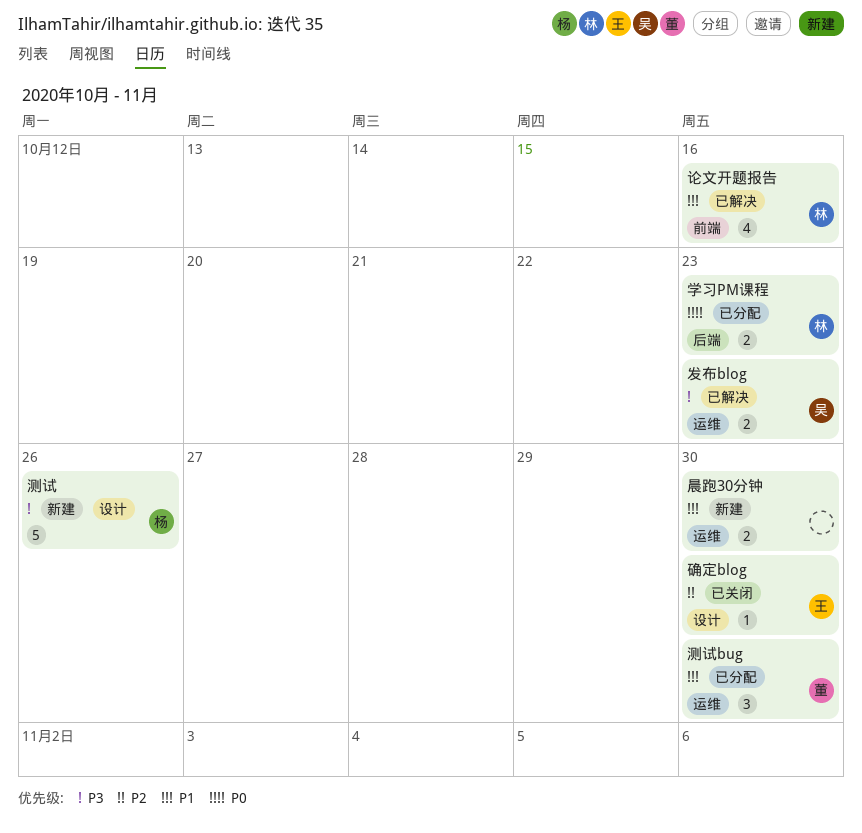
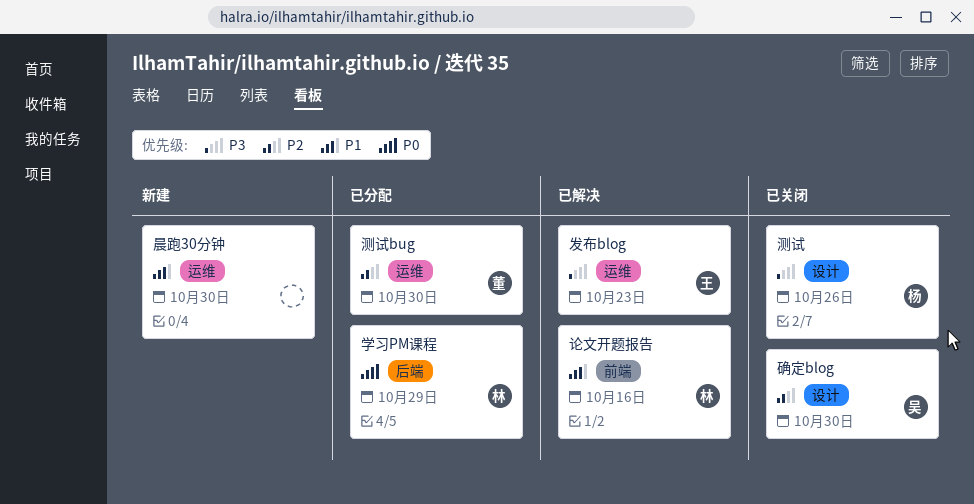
发布blog, owner: 吴 -> 王
学习PM课程, due: Oct 23 -> Oct 29
测试, status: 新建 -> 已关闭
测试bug, priority: P1 -> P2
确定blog, owner: 王 -> 吴

